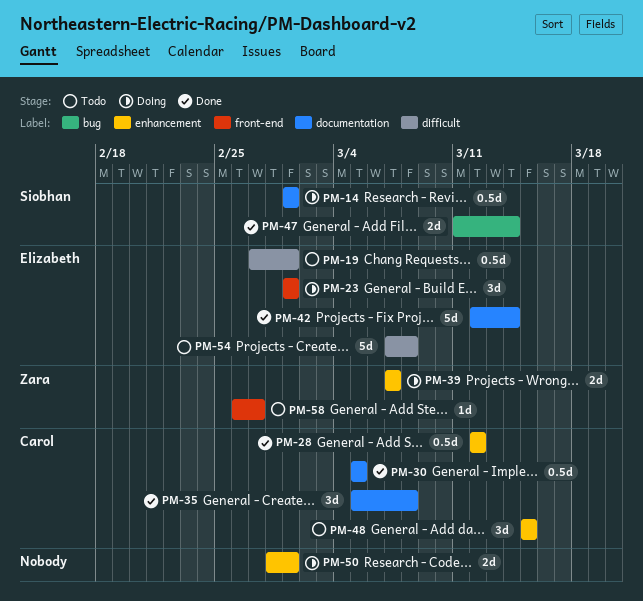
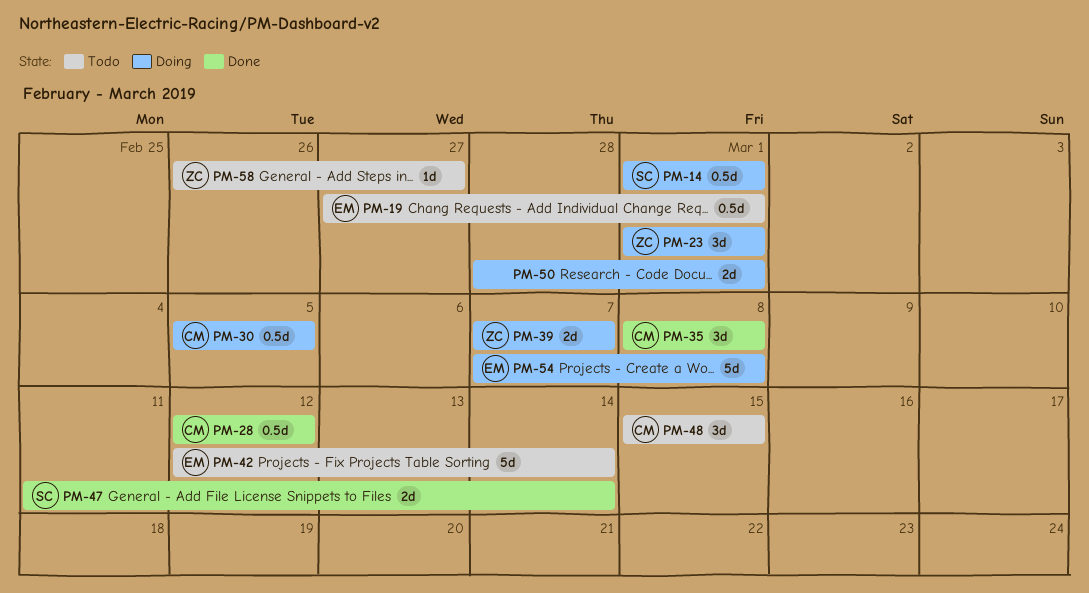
PM-23, owner: Elizabeth -> Zara
PM-30, status: Done -> Doing
PM-35, start: Mar 5 -> Mar 8
PM-42, status: Done -> Todo
PM-54, status: Todo -> Doing

